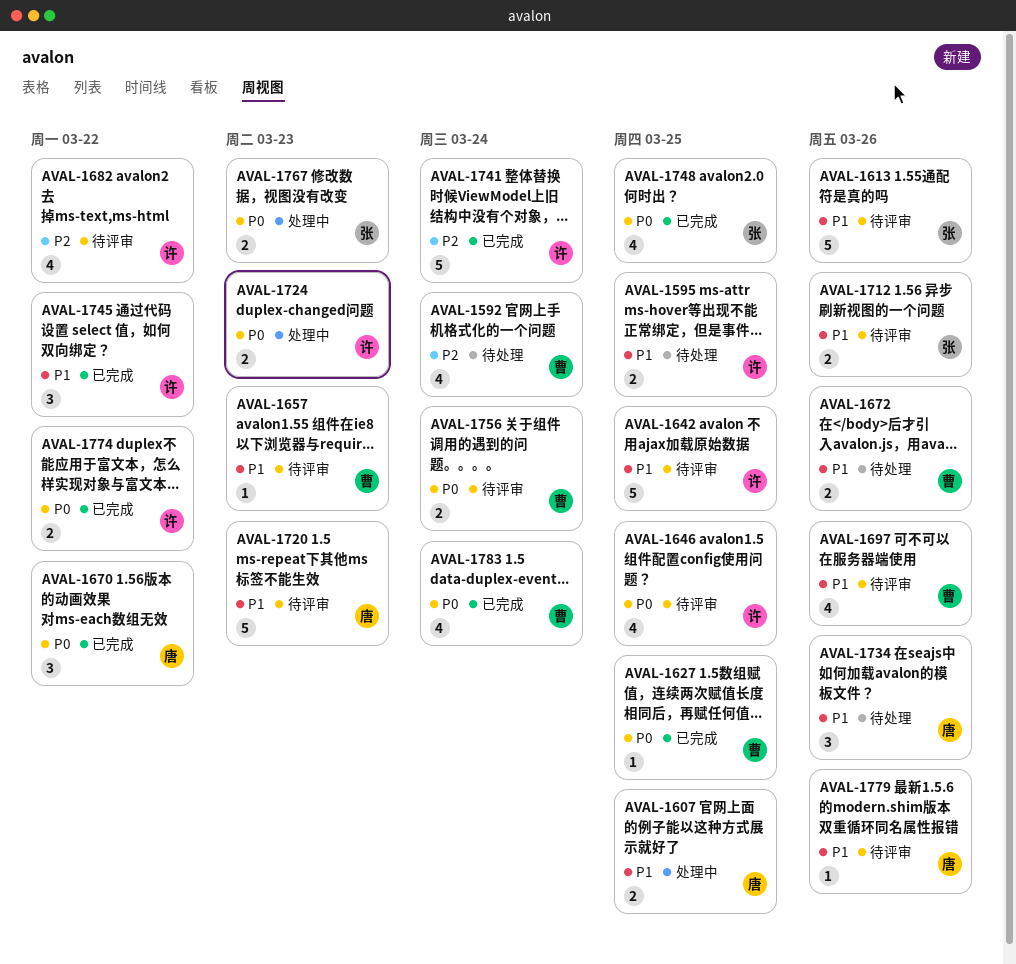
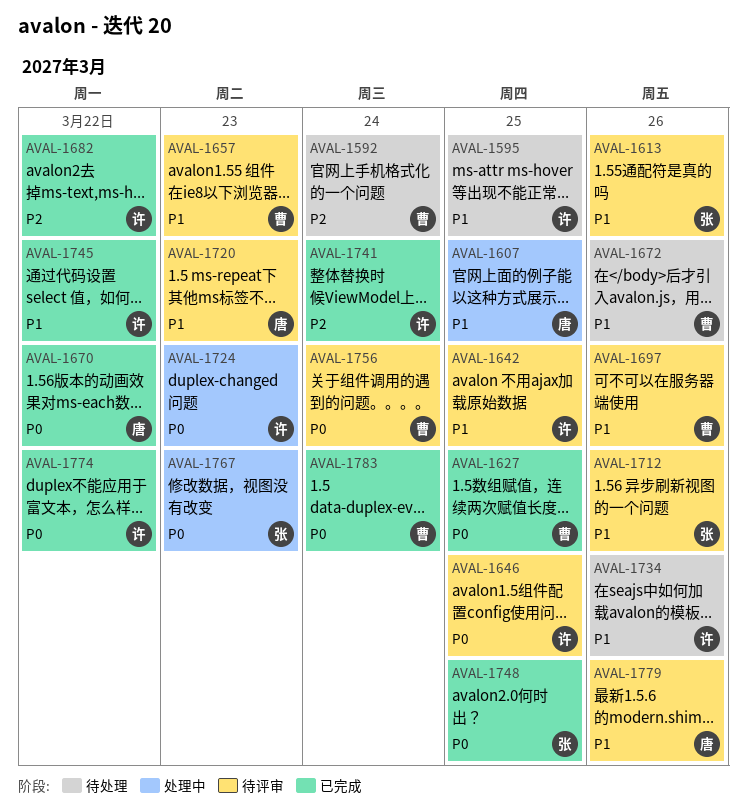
AVAL-1682, status: 待评审 -> 已完成
AVAL-1734, owner: 唐 -> 许

